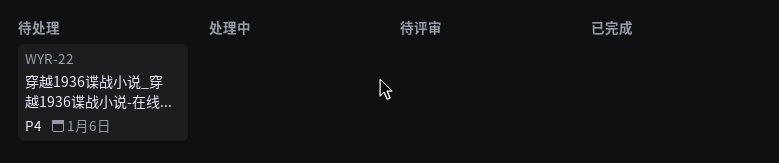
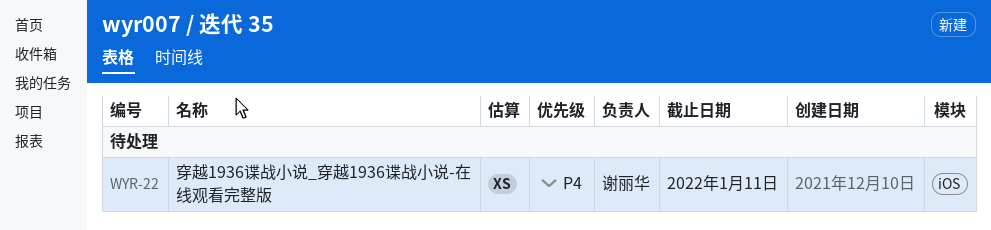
WYR-22, due: Jan 6 -> Jan 11

